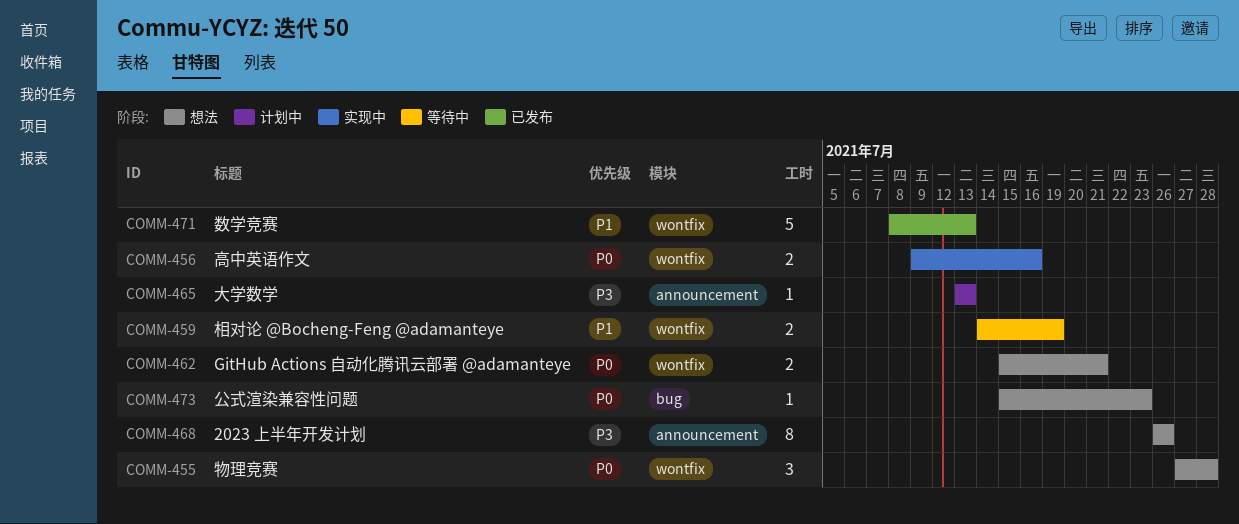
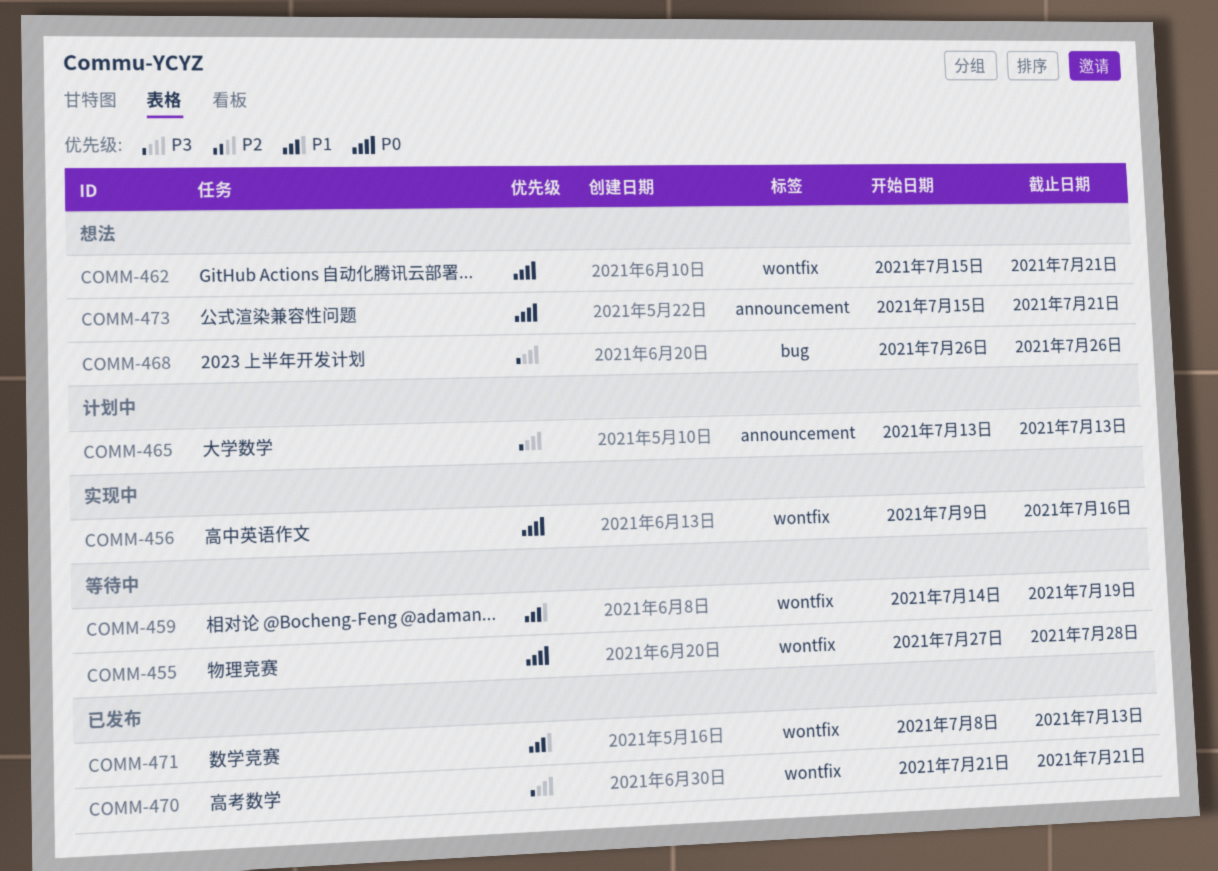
COMM-455, status: 想法 -> 等待中
COMM-468, label: announcement -> bug
COMM-470: none -> present
COMM-473, label: bug -> announcement
COMM-473, due: Jul 23 -> Jul 21

